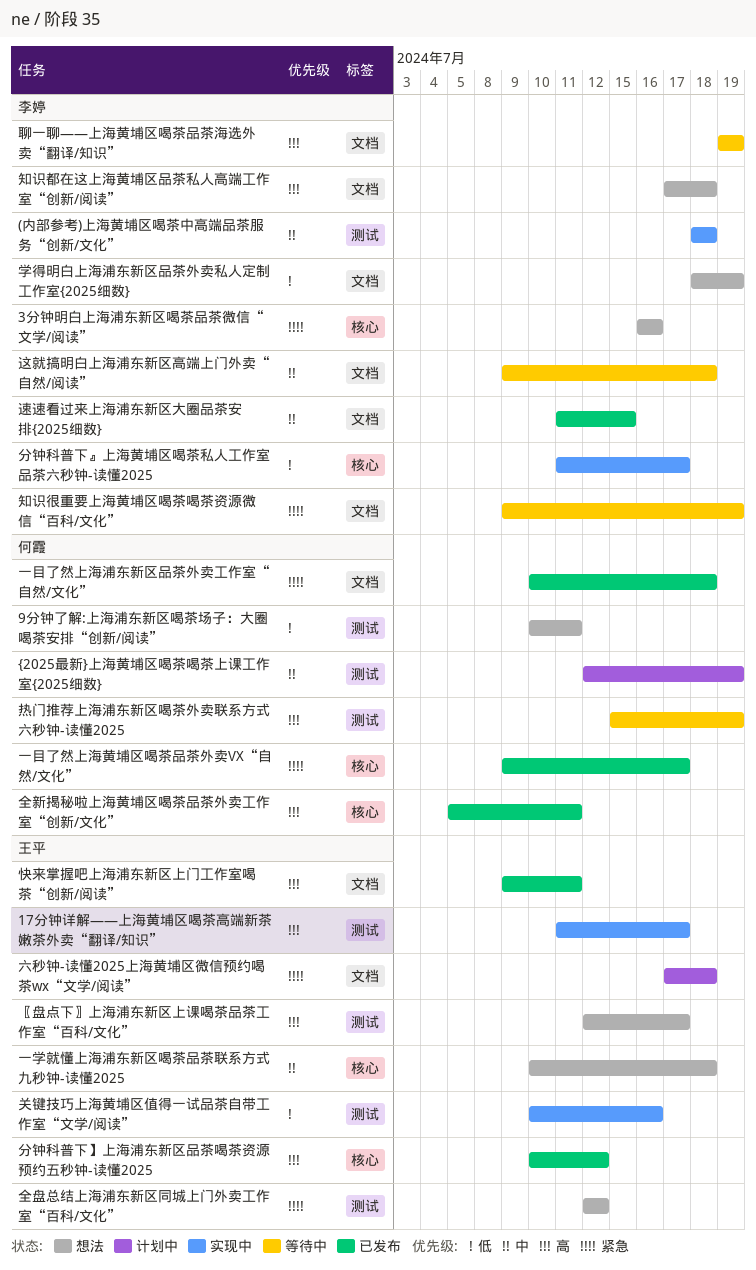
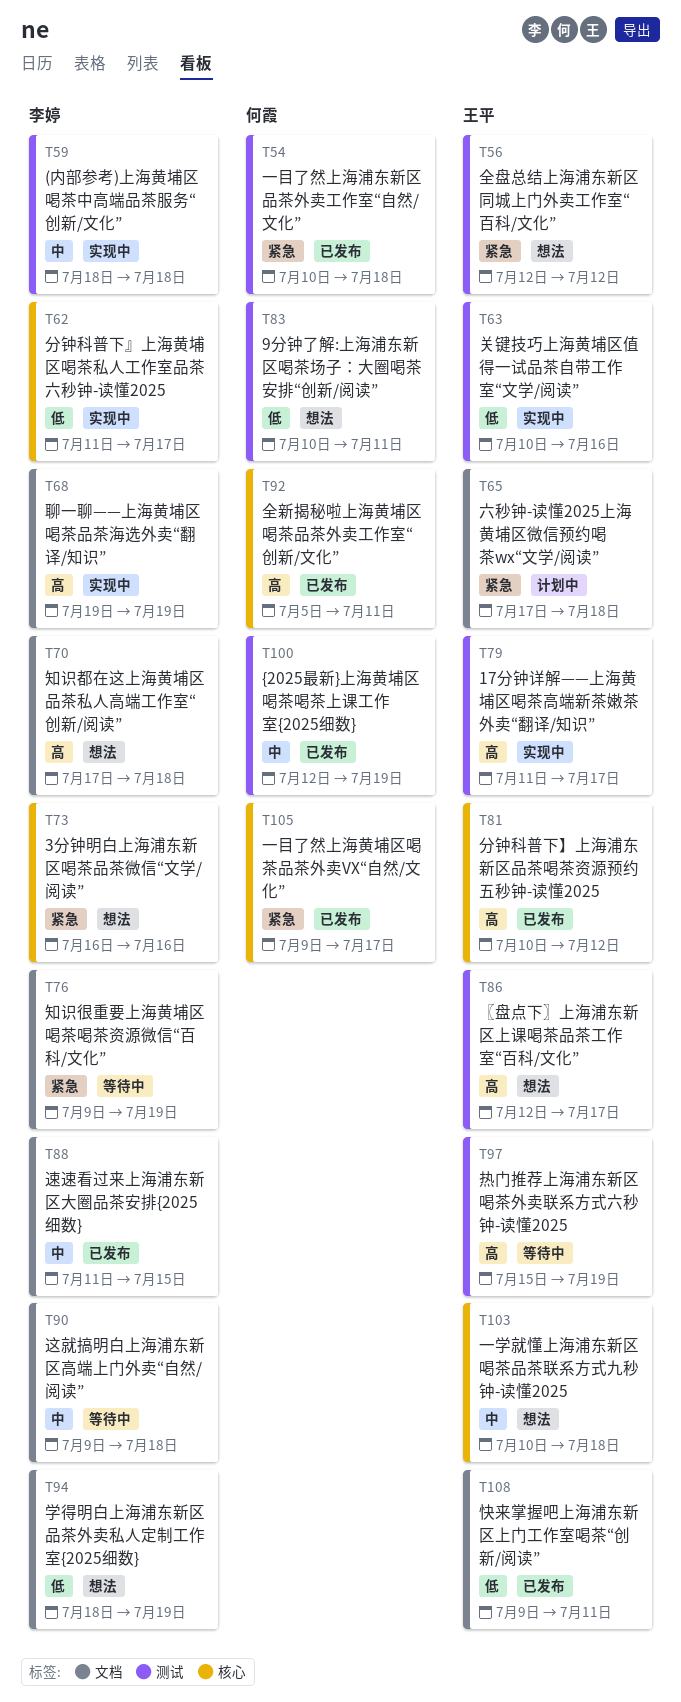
{2025最新}上海黄埔区喝茶喝茶上课工作室{2025细数}, status: 计划中 -> 已发布
一目了然上海浦东新区品茶外卖工作室“自然/文化”, label: 文档 -> 测试
快来掌握吧上海浦东新区上门工作室喝茶“创新/阅读”, priority: 高 -> 低
热门推荐上海浦东新区喝茶外卖联系方式六秒钟-读懂2025, owner: 何霞 -> 王平
聊一聊——上海黄埔区喝茶品茶海选外卖“翻译/知识”, status: 等待中 -> 实现中

